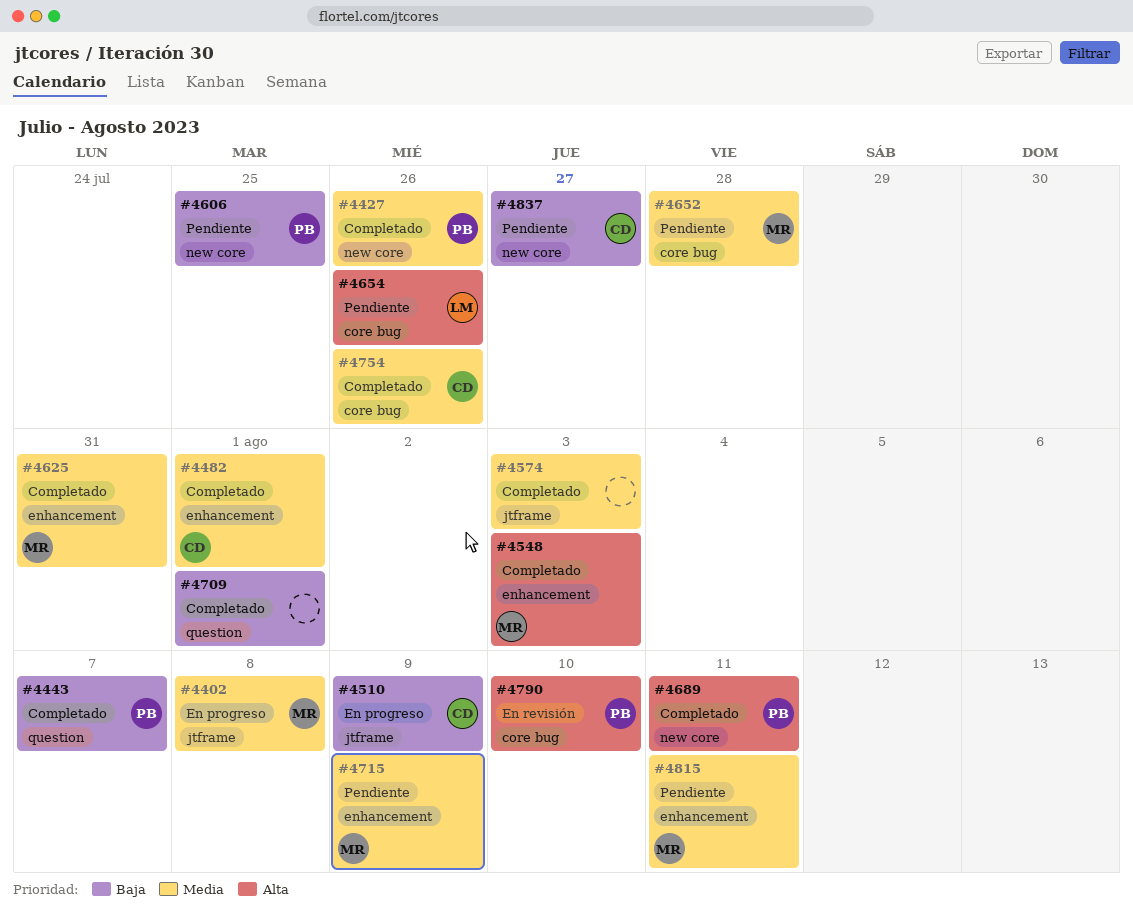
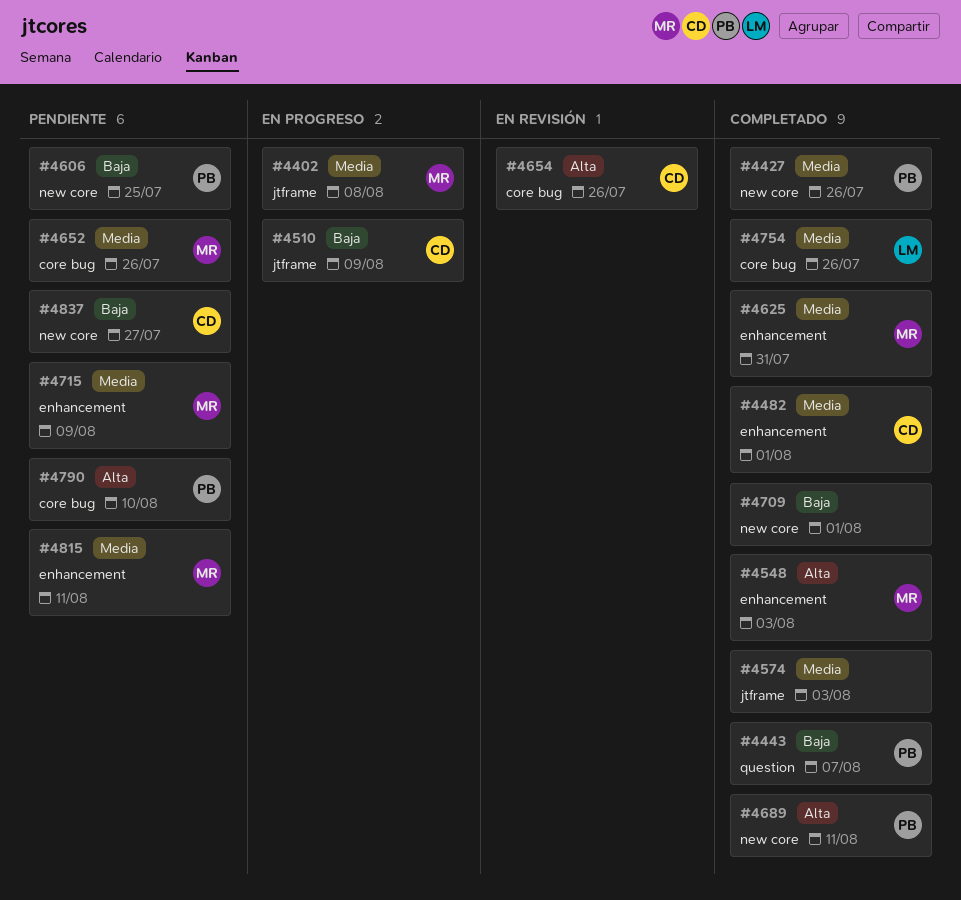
#4652, due: Jul 28 -> Jul 26
#4654, status: Pendiente -> En revisión
#4654, owner: LM -> CD
#4709, label: question -> new core
#4754, owner: CD -> LM
#4790, status: En revisión -> Pendiente

